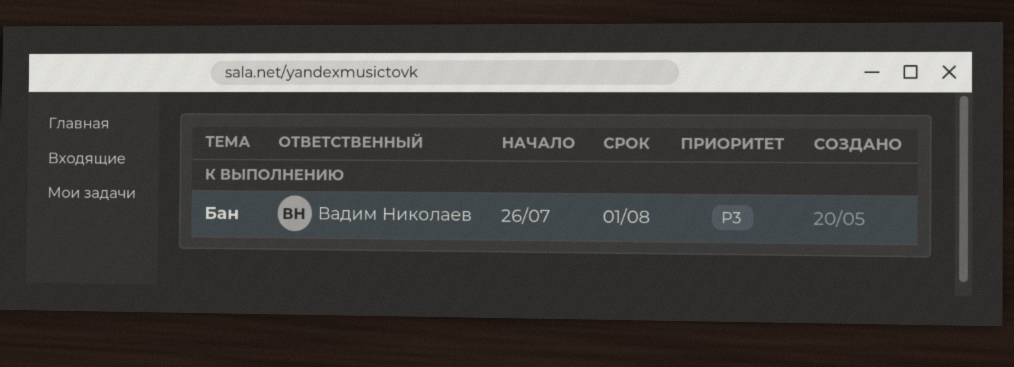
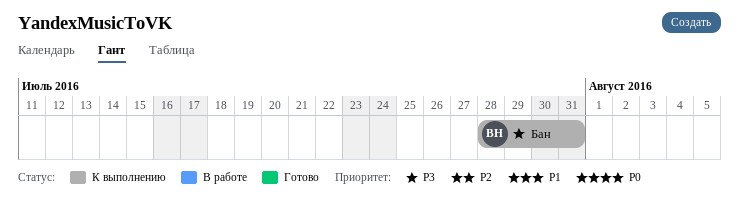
Бан, start: Jul 26 -> Jul 28
Бан, due: Aug 1 -> Jul 31

